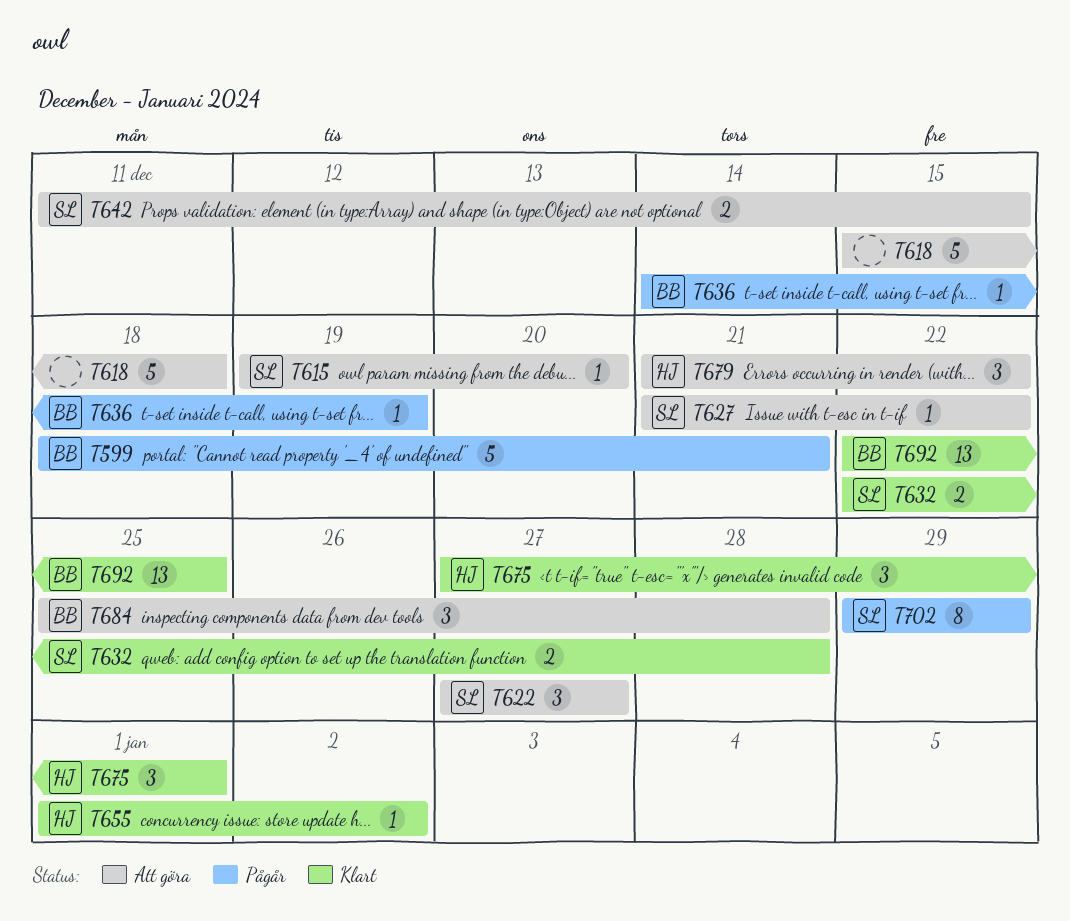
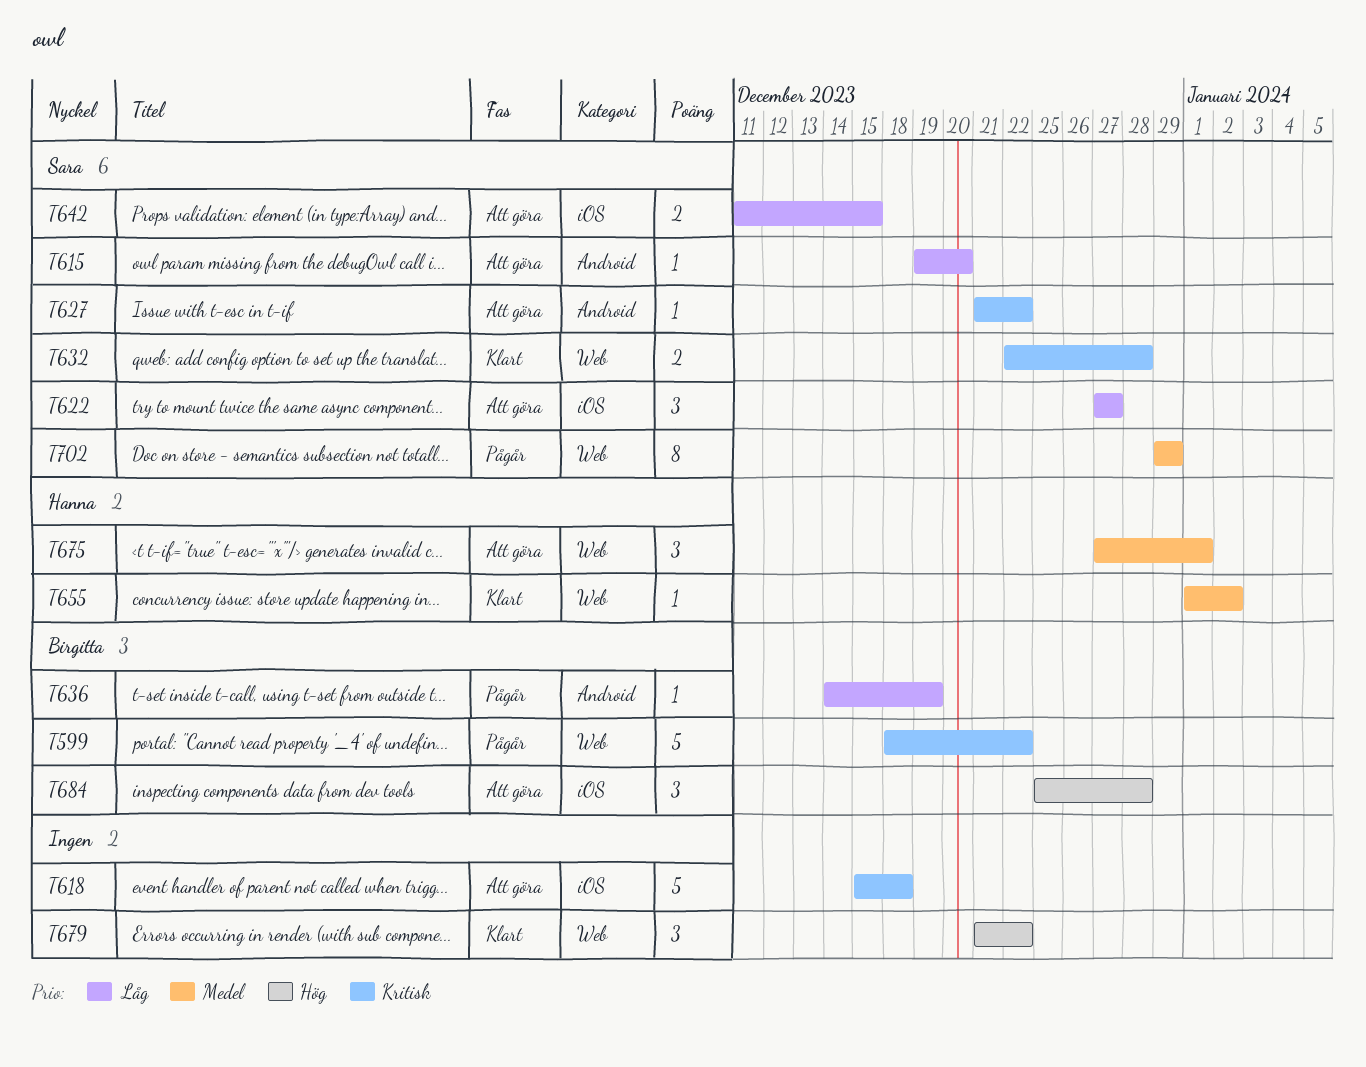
T599, due: Dec 21 -> Dec 22
T675, status: Klart -> Att göra
T679, status: Att göra -> Klart
T679, owner: Hanna -> none
T692: present -> none

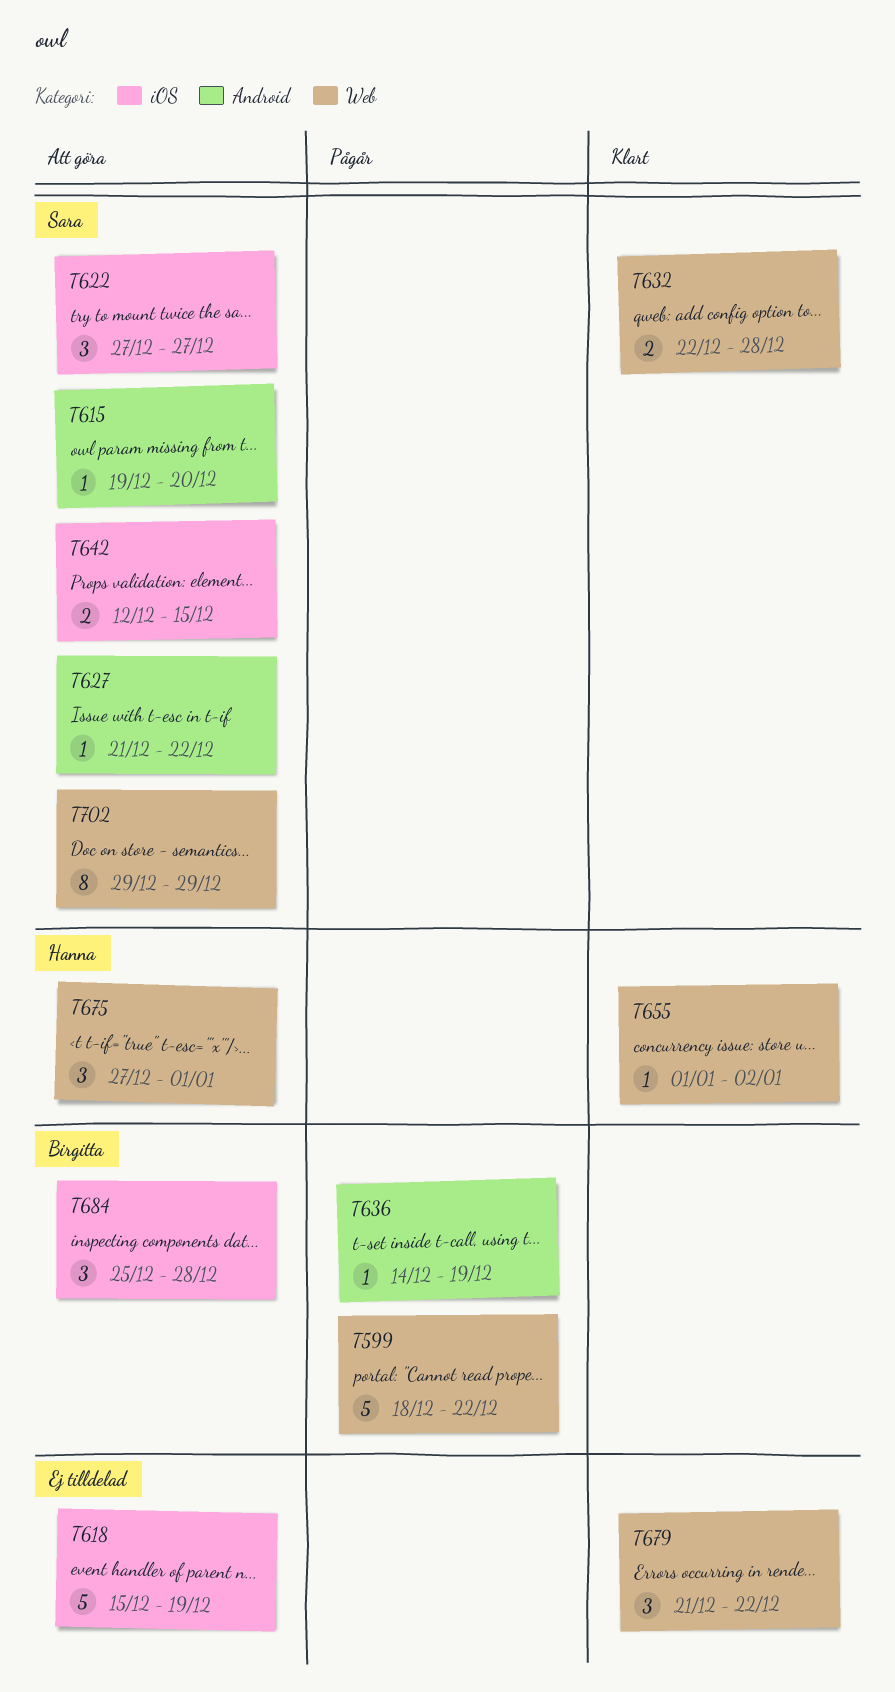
T618, due: Dec 18 -> Dec 19
T642, start: Dec 11 -> Dec 12
T702, status: Pågår -> Att göra

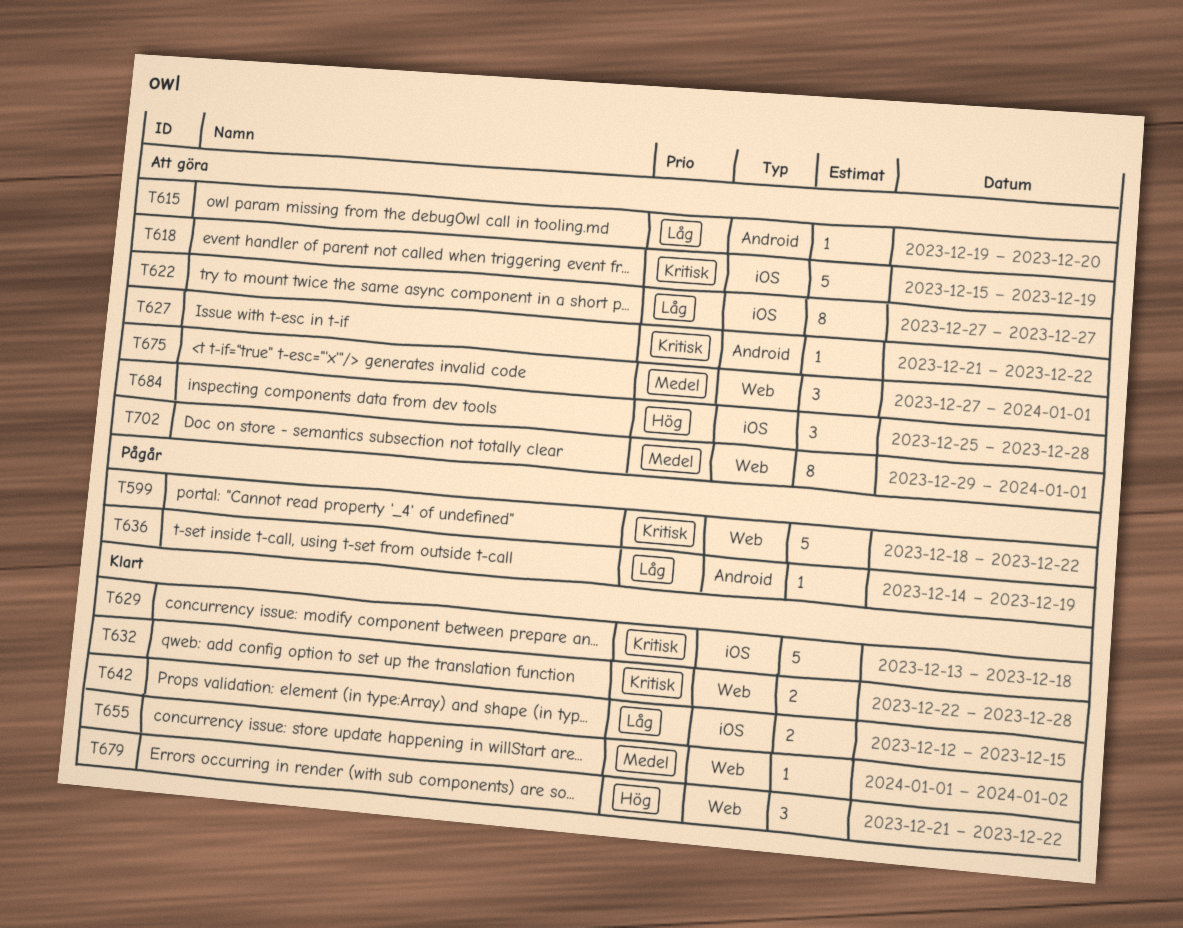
T622, estimate: 3 -> 8
T629: none -> present
T642, status: Att göra -> Klart
T702, due: Dec 29 -> Jan 1

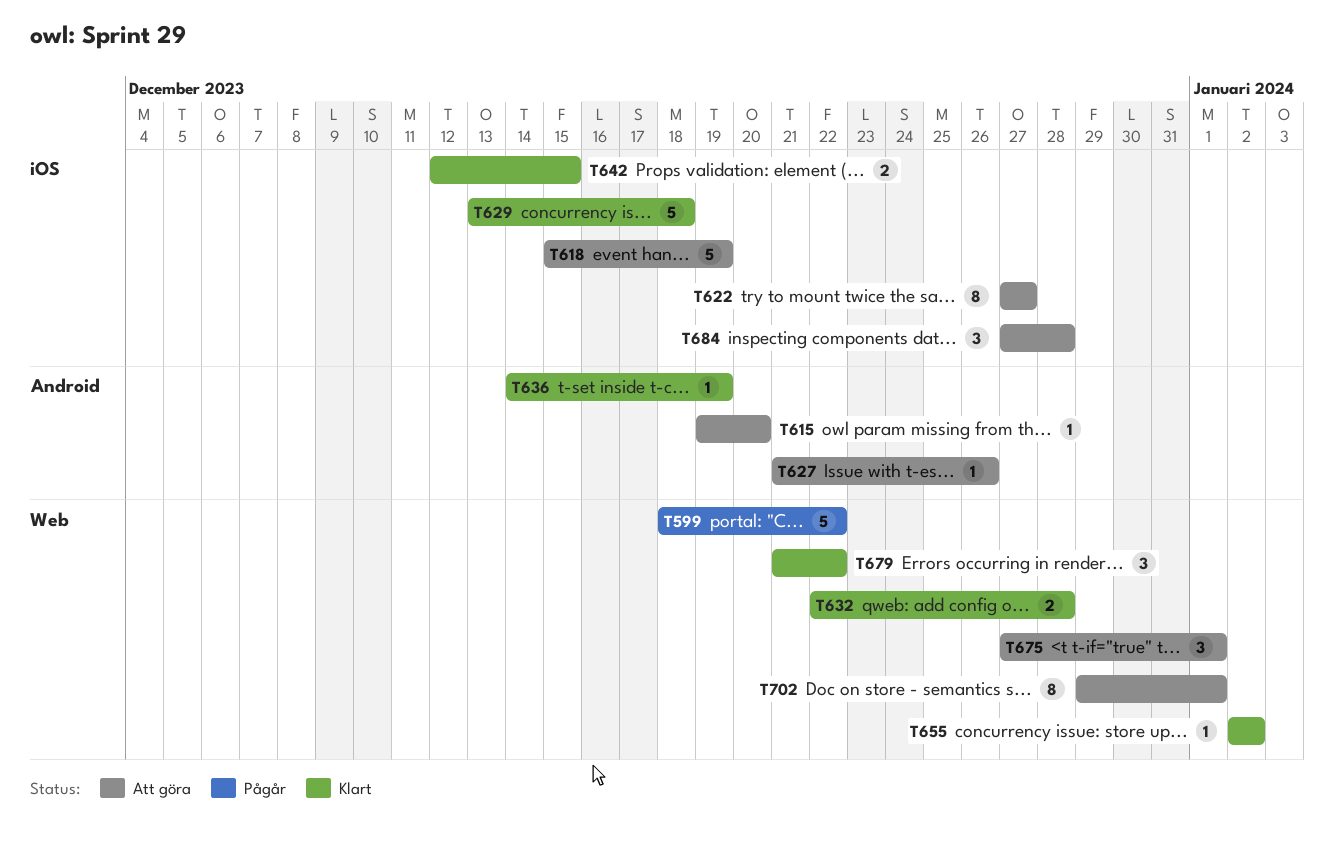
T627, due: Dec 22 -> Dec 26
T636, status: Pågår -> Klart
T655, start: Jan 1 -> Jan 2
T684, start: Dec 25 -> Dec 27

